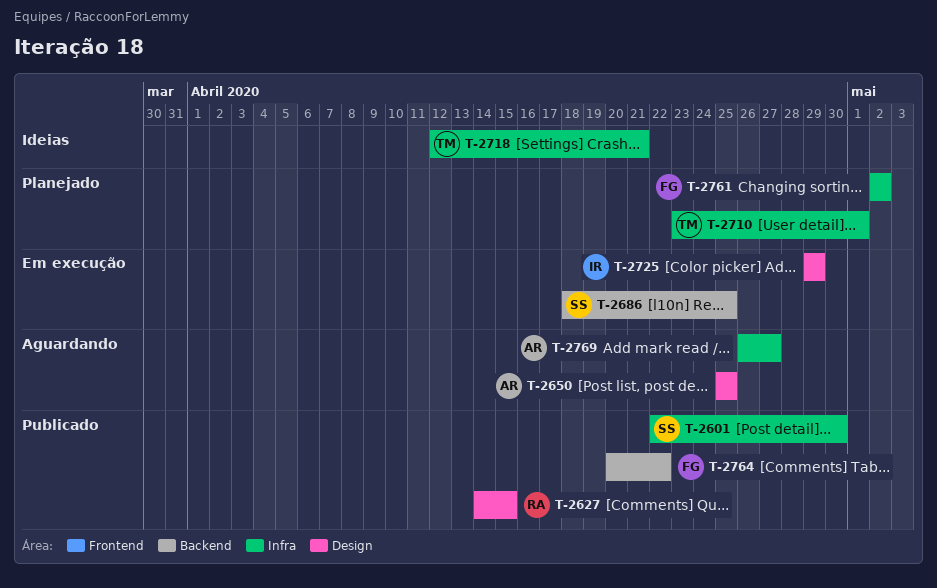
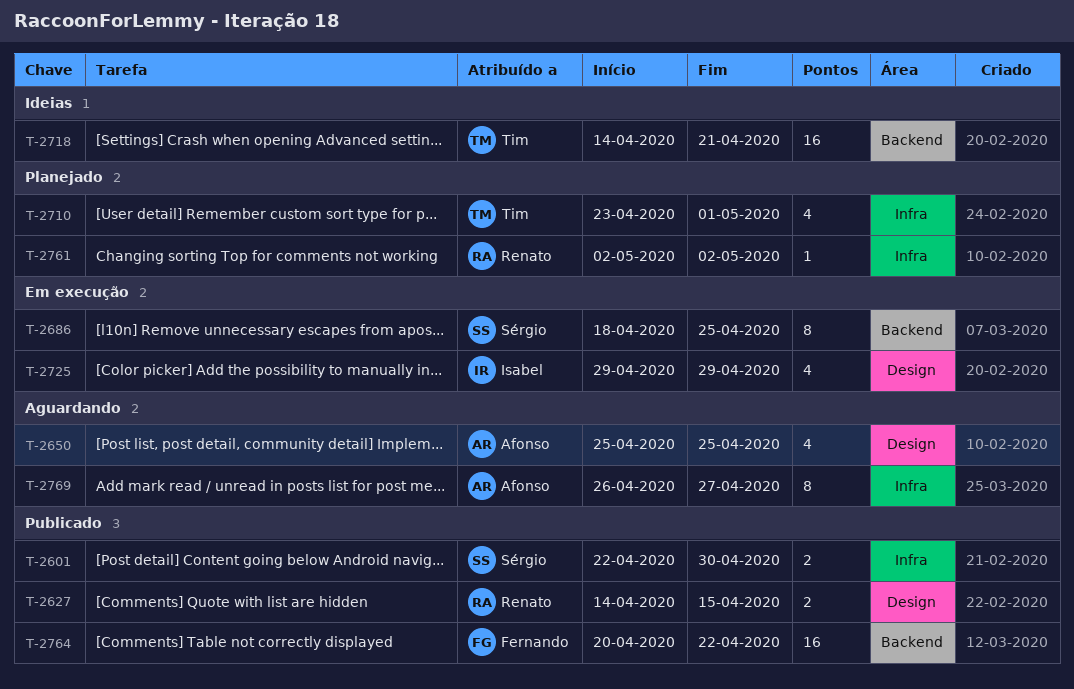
T-2718, label: Infra -> Backend
T-2718, start: Apr 12 -> Apr 14
T-2761, owner: Fernando -> Renato

